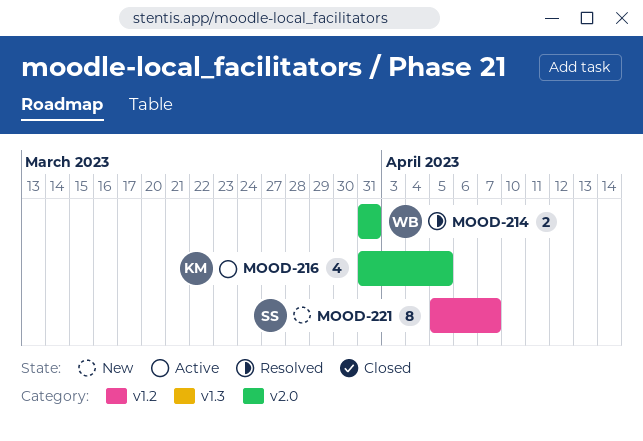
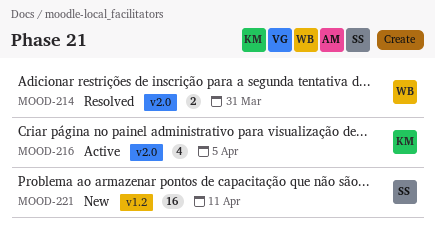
MOOD-221, estimate: 8 -> 16
MOOD-221, due: Apr 7 -> Apr 11

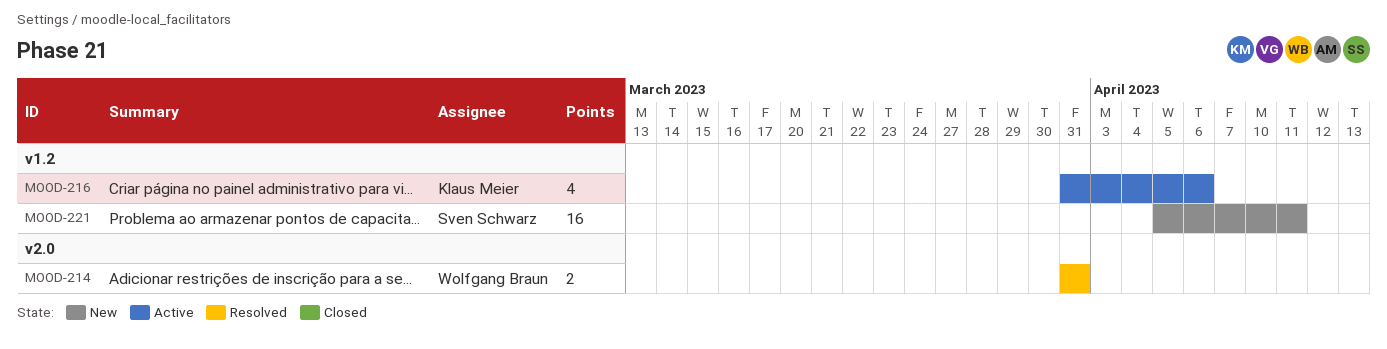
MOOD-216, label: v2.0 -> v1.2
MOOD-216, due: Apr 5 -> Apr 6

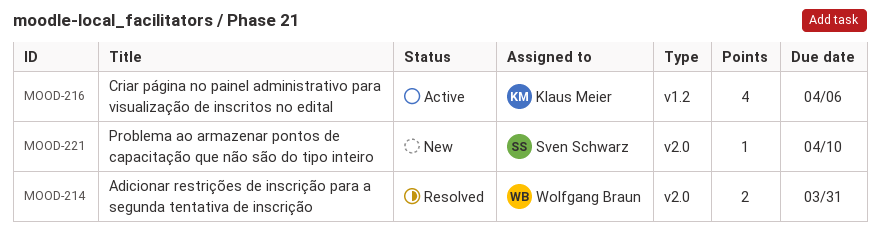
MOOD-221, label: v1.2 -> v2.0
MOOD-221, estimate: 16 -> 1
MOOD-221, due: Apr 11 -> Apr 10

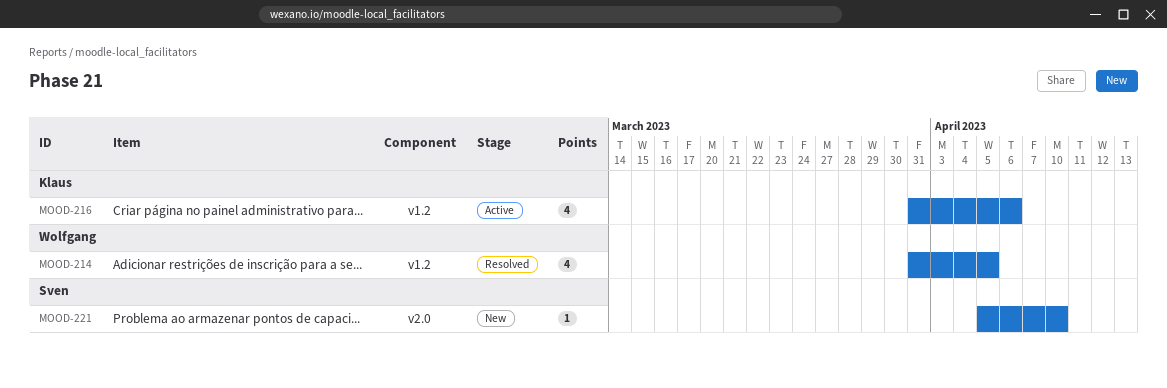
MOOD-214, label: v2.0 -> v1.2
MOOD-214, estimate: 2 -> 4
MOOD-214, due: Mar 31 -> Apr 5

